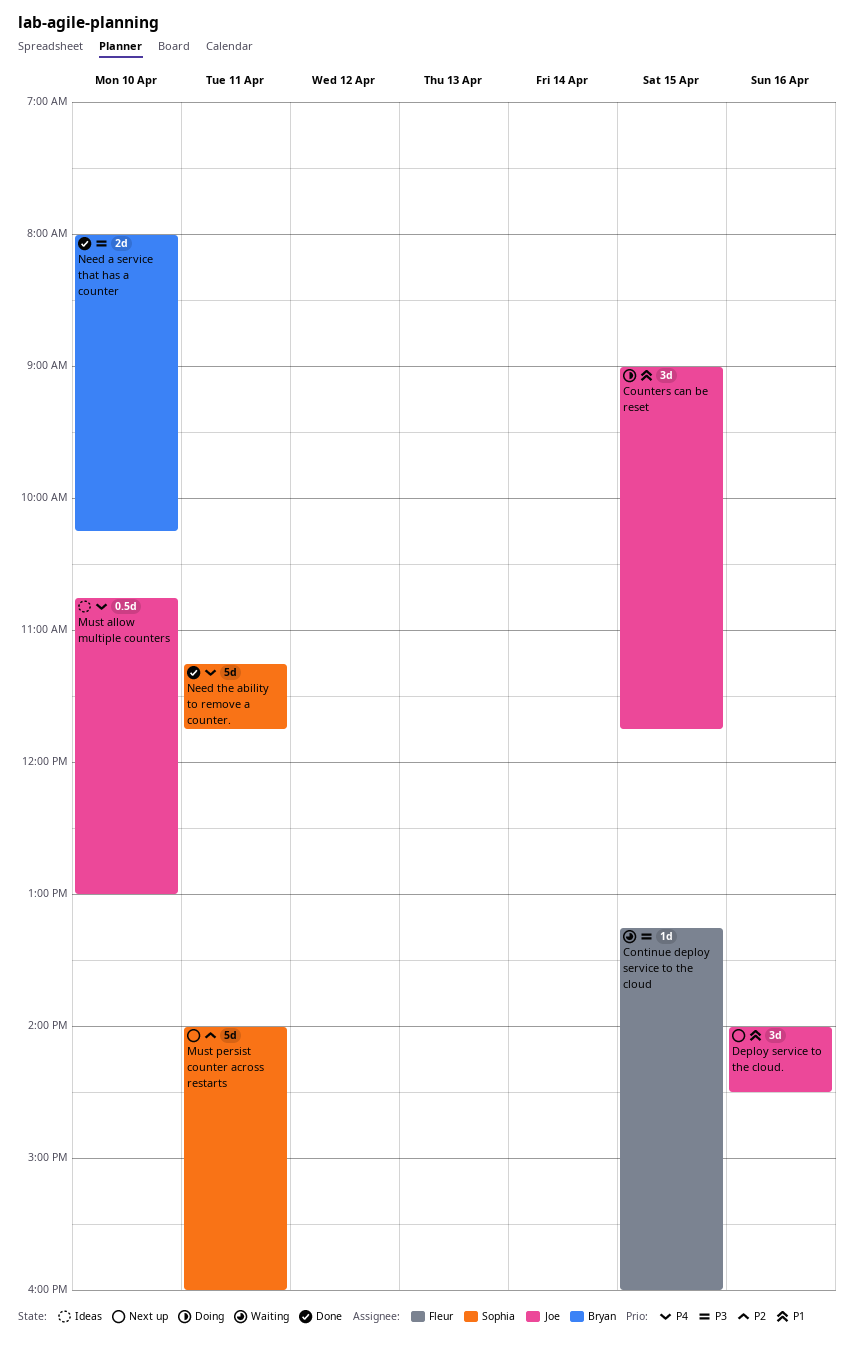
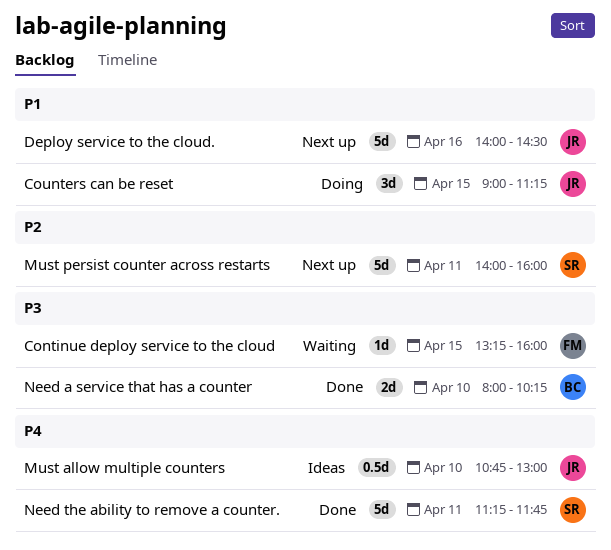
Counters can be reset, ends: 11:45 -> 11:15
Deploy service to the cloud., estimate: 3d -> 5d

